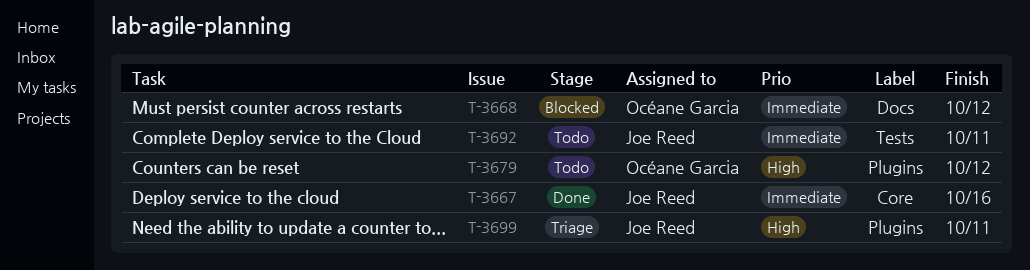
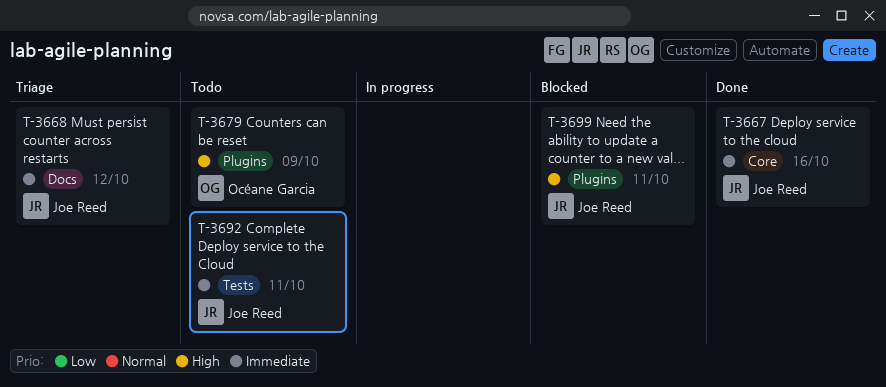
T-3668, status: Blocked -> Triage
T-3668, owner: Océane Garcia -> Joe Reed
T-3679, due: Oct 12 -> Oct 9
T-3699, status: Triage -> Blocked

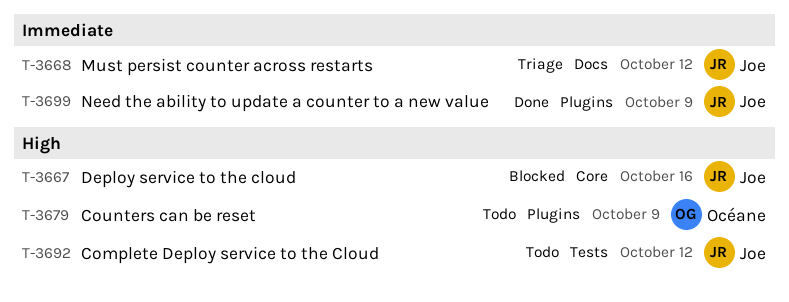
T-3667, status: Done -> Blocked
T-3667, priority: Immediate -> High
T-3692, priority: Immediate -> High
T-3692, due: Oct 11 -> Oct 12
T-3699, status: Blocked -> Done
T-3699, priority: High -> Immediate
T-3699, due: Oct 11 -> Oct 9

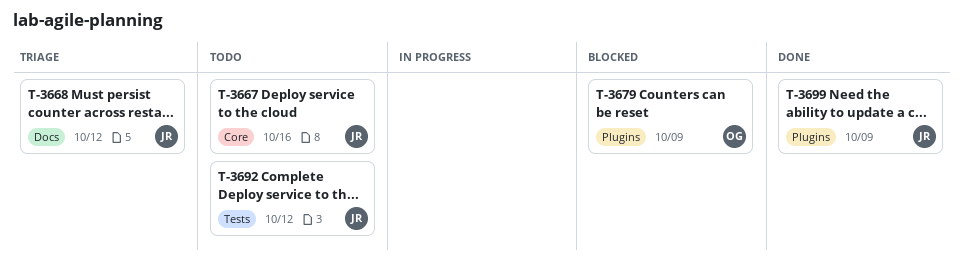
T-3667, status: Blocked -> Todo
T-3679, status: Todo -> Blocked

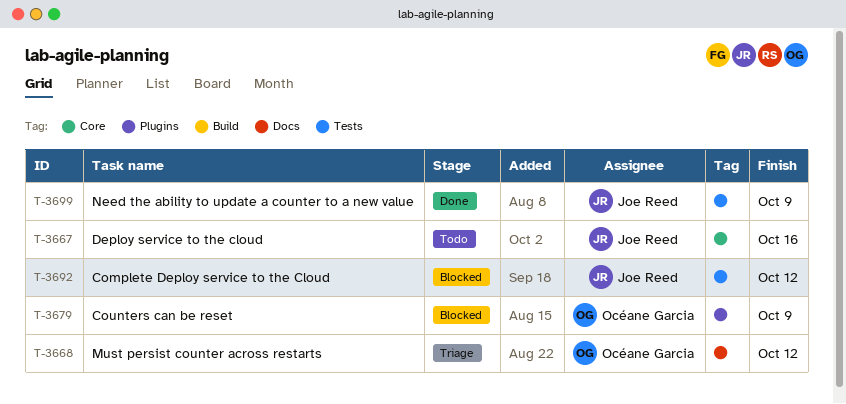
T-3668, owner: Joe Reed -> Océane Garcia
T-3692, status: Todo -> Blocked
T-3699, label: Plugins -> Tests

